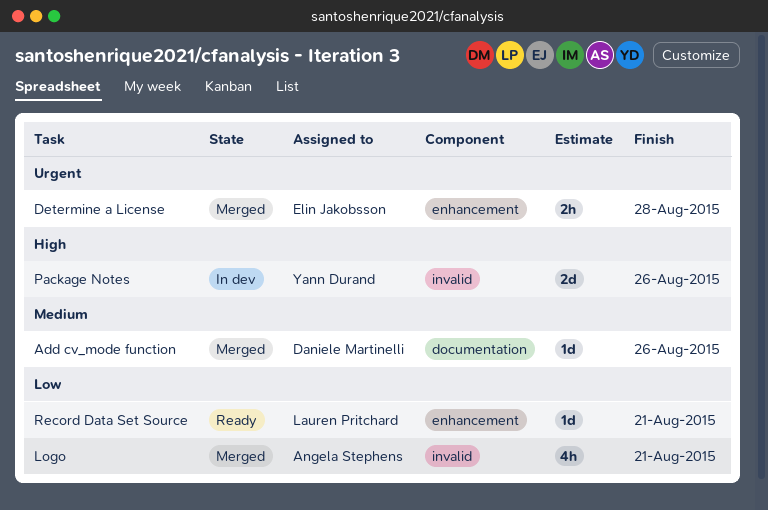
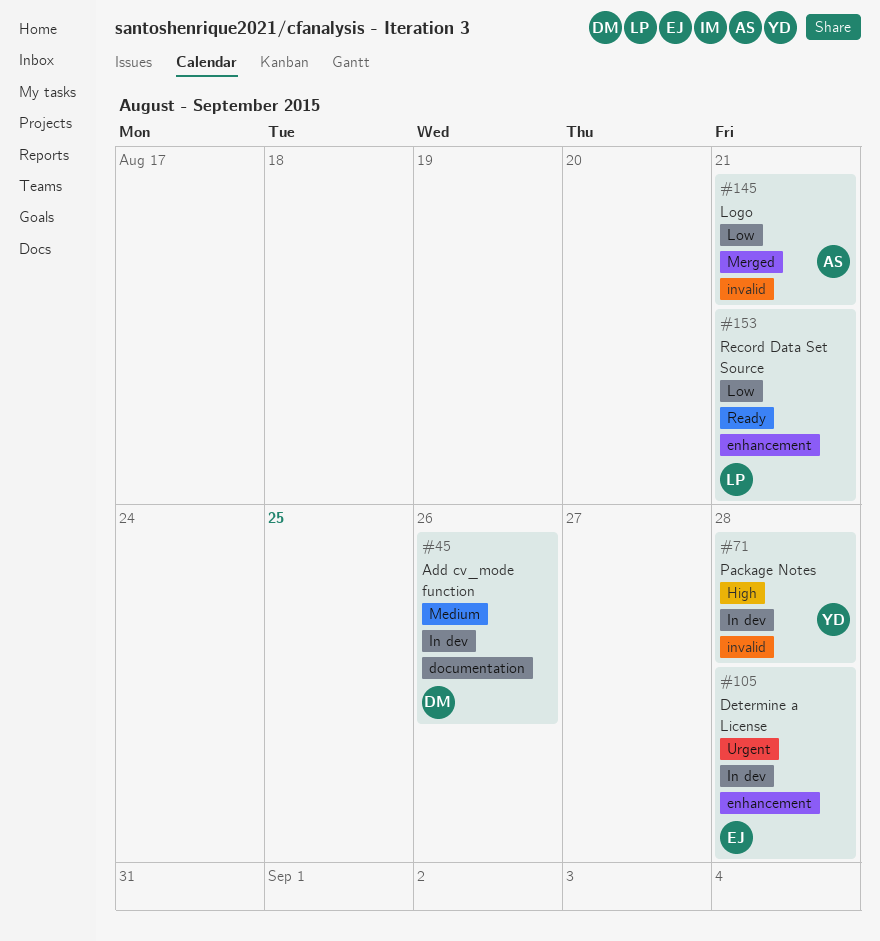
Add cv_mode function, status: Merged -> In dev
Determine a License, status: Merged -> In dev
Package Notes, due: Aug 26 -> Aug 28

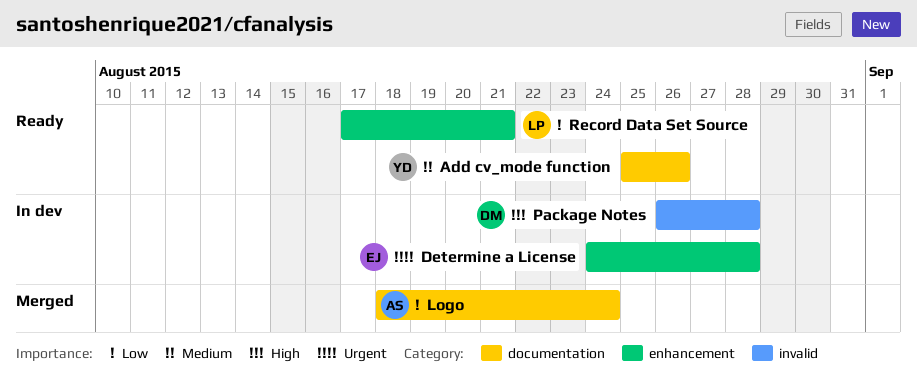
Add cv_mode function, status: In dev -> Ready
Add cv_mode function, owner: DM -> YD
Logo, label: invalid -> documentation
Logo, due: Aug 21 -> Aug 24
Package Notes, owner: YD -> DM

